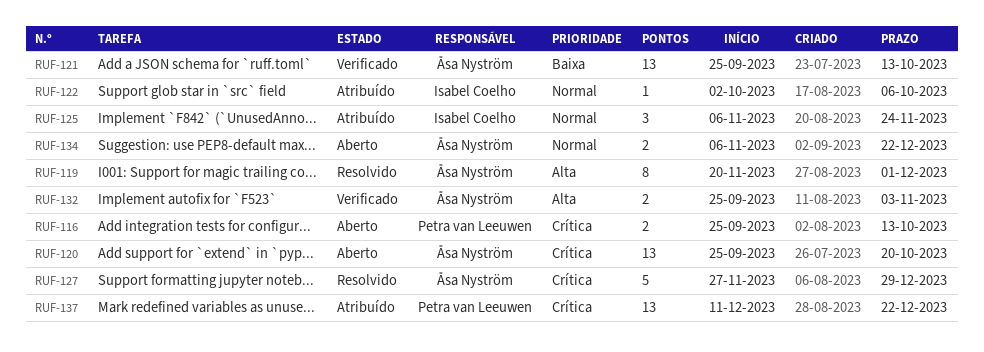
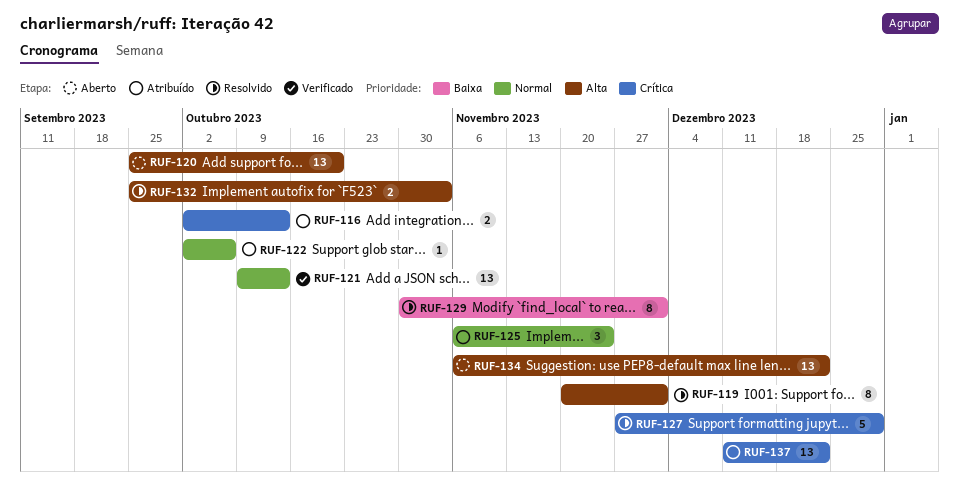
RUF-116, status: Aberto -> Atribuído
RUF-116, start: Sep 25 -> Oct 2
RUF-120, priority: Crítica -> Alta
RUF-121, priority: Baixa -> Normal
RUF-121, start: Sep 25 -> Oct 9
RUF-129: none -> present
RUF-132, status: Verificado -> Resolvido
RUF-134, priority: Normal -> Alta
RUF-134, estimate: 2 -> 13

